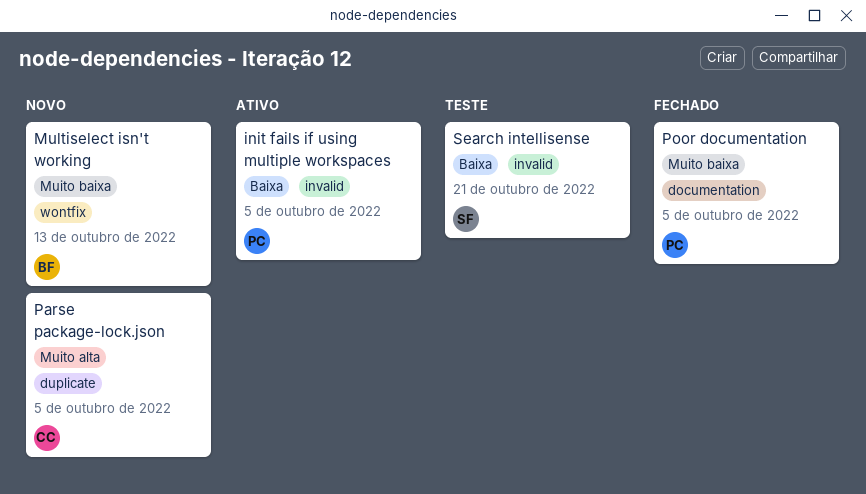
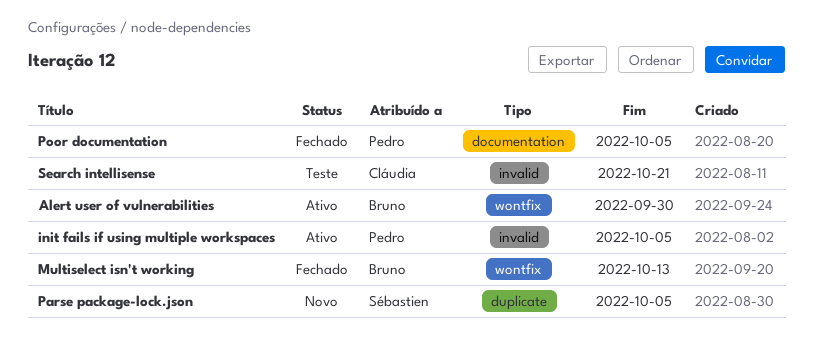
Alert user of vulnerabilities: none -> present
Multiselect isn't working, status: Novo -> Fechado
Parse package-lock.json, owner: Cláudia -> Sébastien
Search intellisense, owner: Sébastien -> Cláudia

